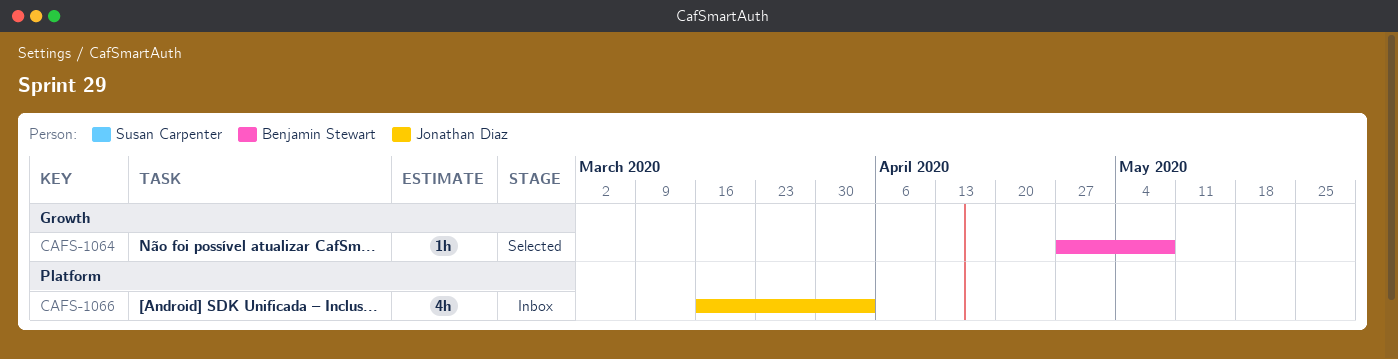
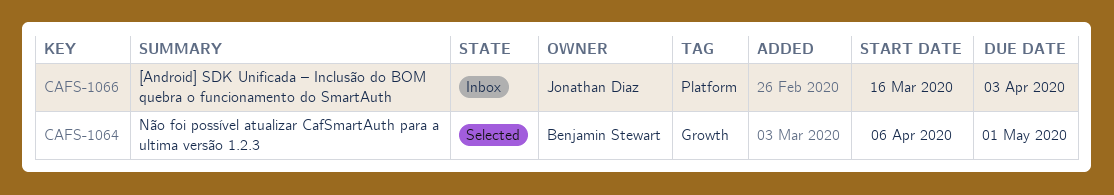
CAFS-1064, start: Apr 27 -> Apr 6
CAFS-1064, due: May 8 -> May 1

